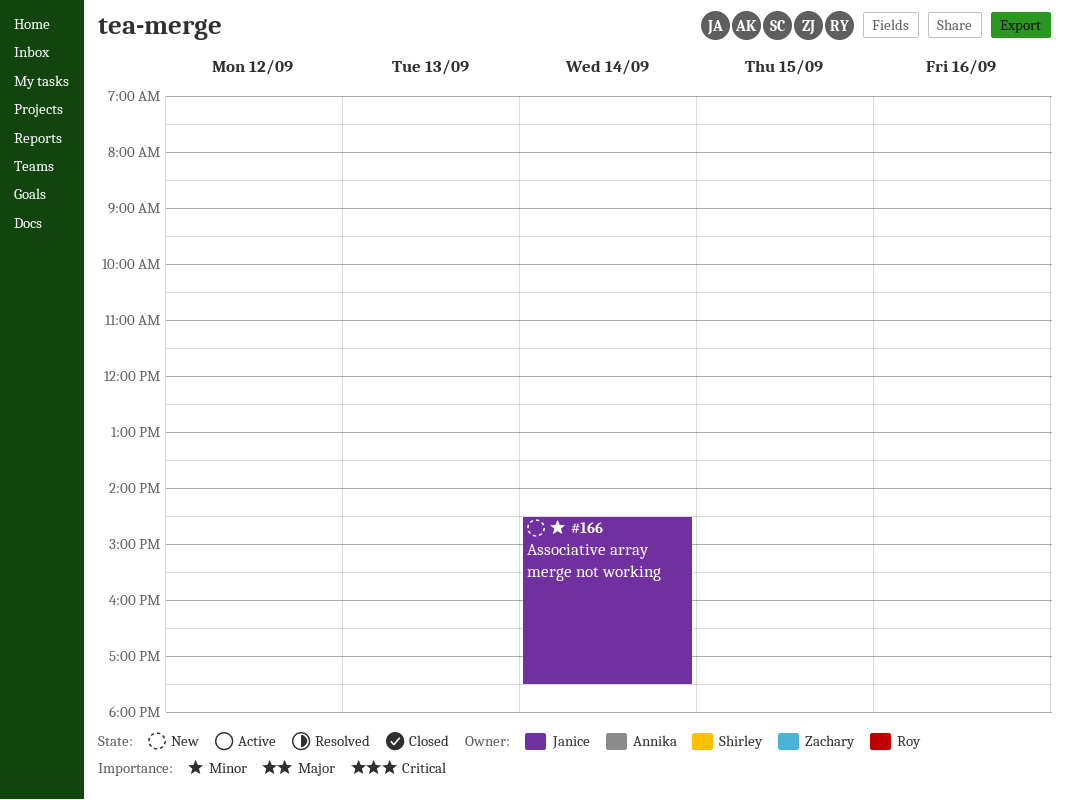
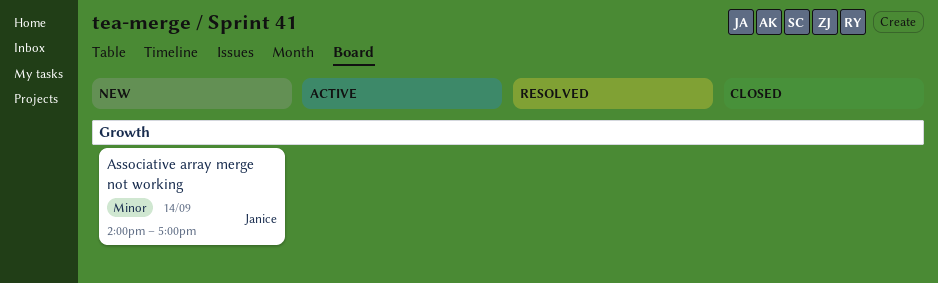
Associative array merge not working, begins: 14:30 -> 14:00
Associative array merge not working, ends: 17:30 -> 17:00

